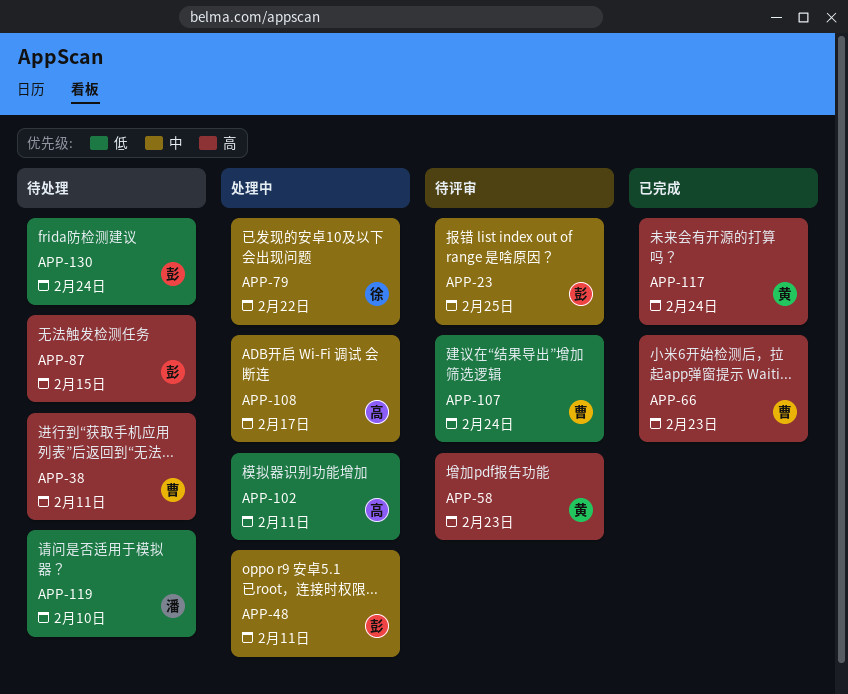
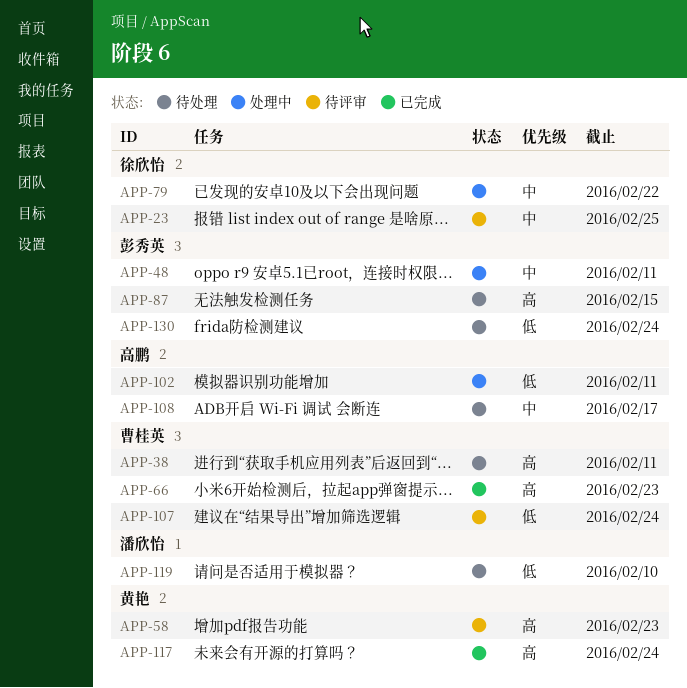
APP-23, owner: 彭秀英 -> 徐欣怡
APP-108, status: 处理中 -> 待处理

